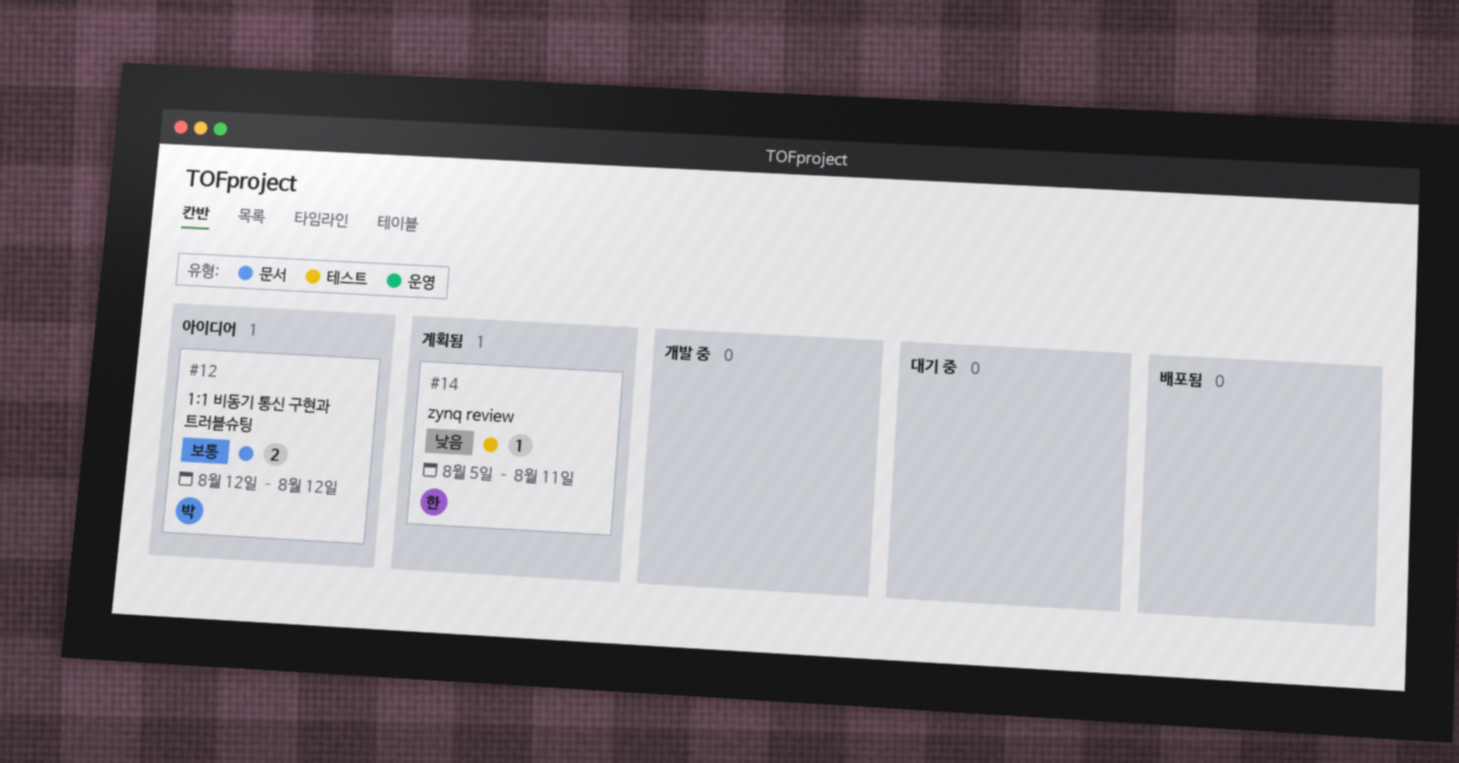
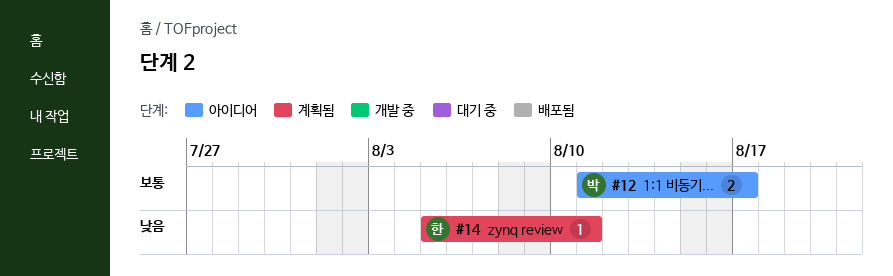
#12, start: Aug 12 -> Aug 11
#12, due: Aug 12 -> Aug 17

